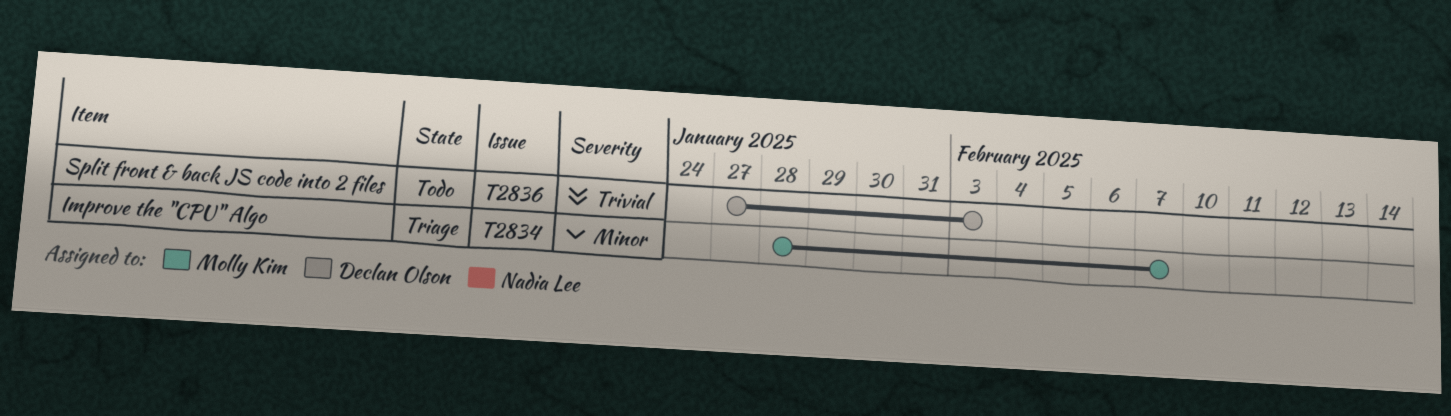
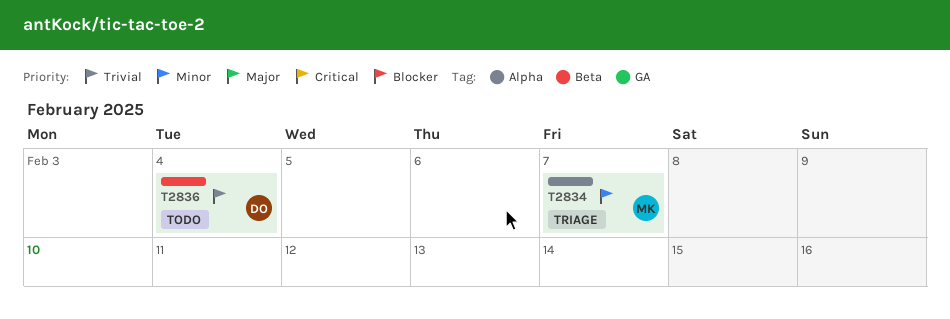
T2836, due: Feb 3 -> Feb 4

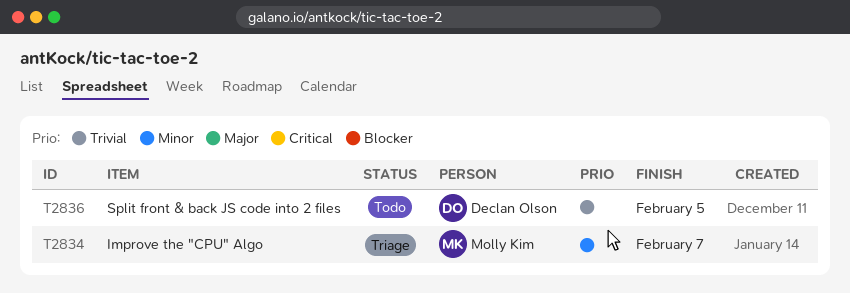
T2836, due: Feb 4 -> Feb 5

